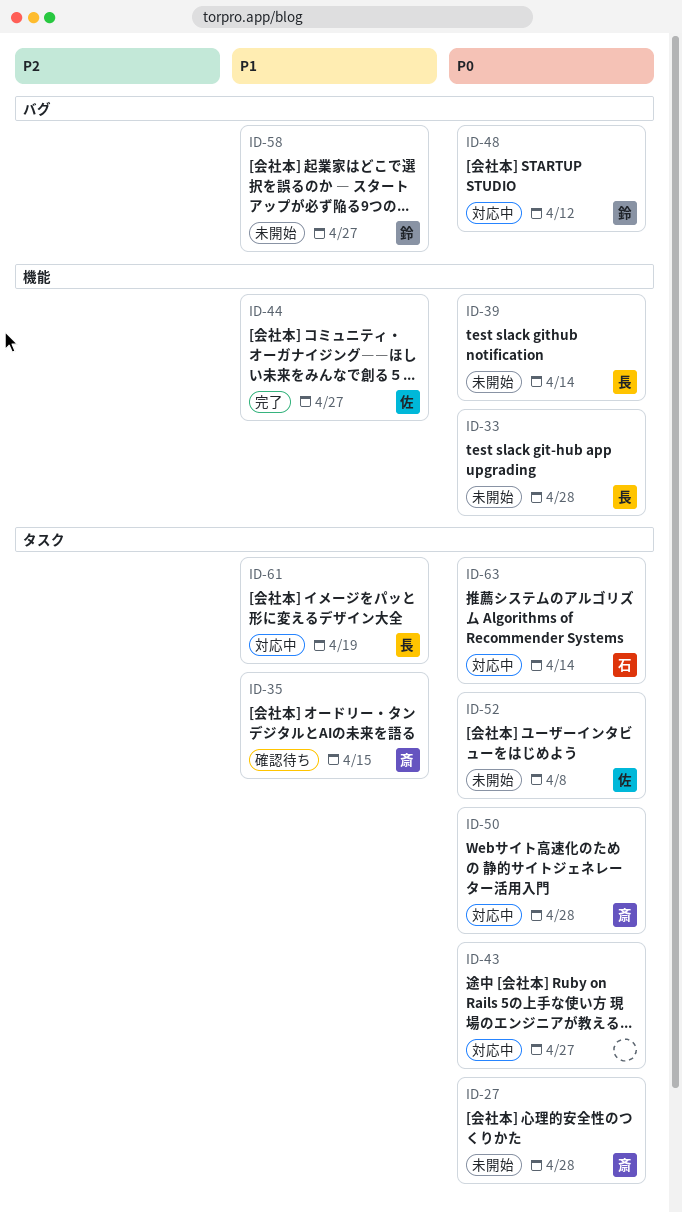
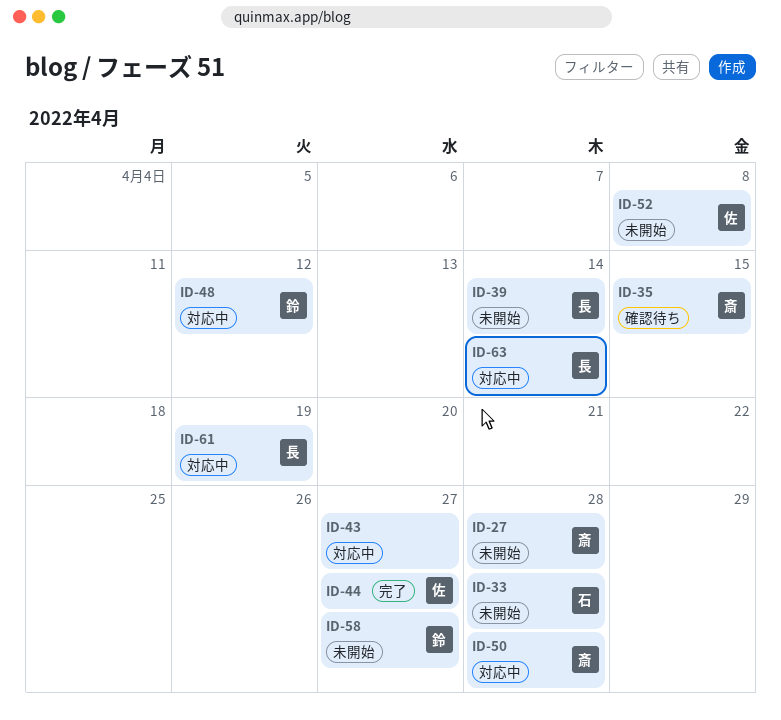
ID-33, owner: 長 -> 石
ID-63, owner: 石 -> 長

